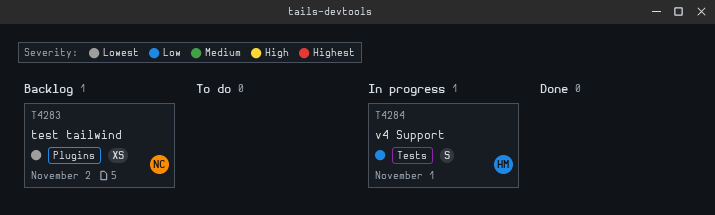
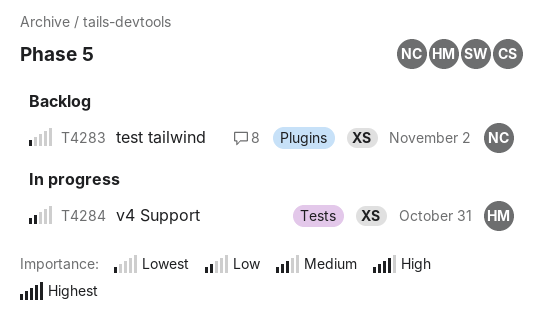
T4284, estimate: S -> XS
T4284, due: Nov 1 -> Oct 31

